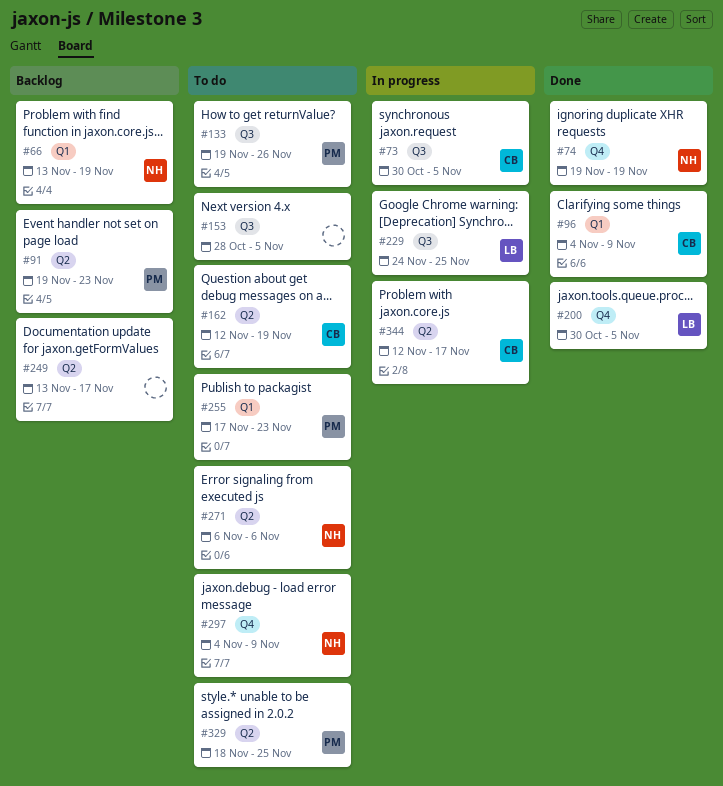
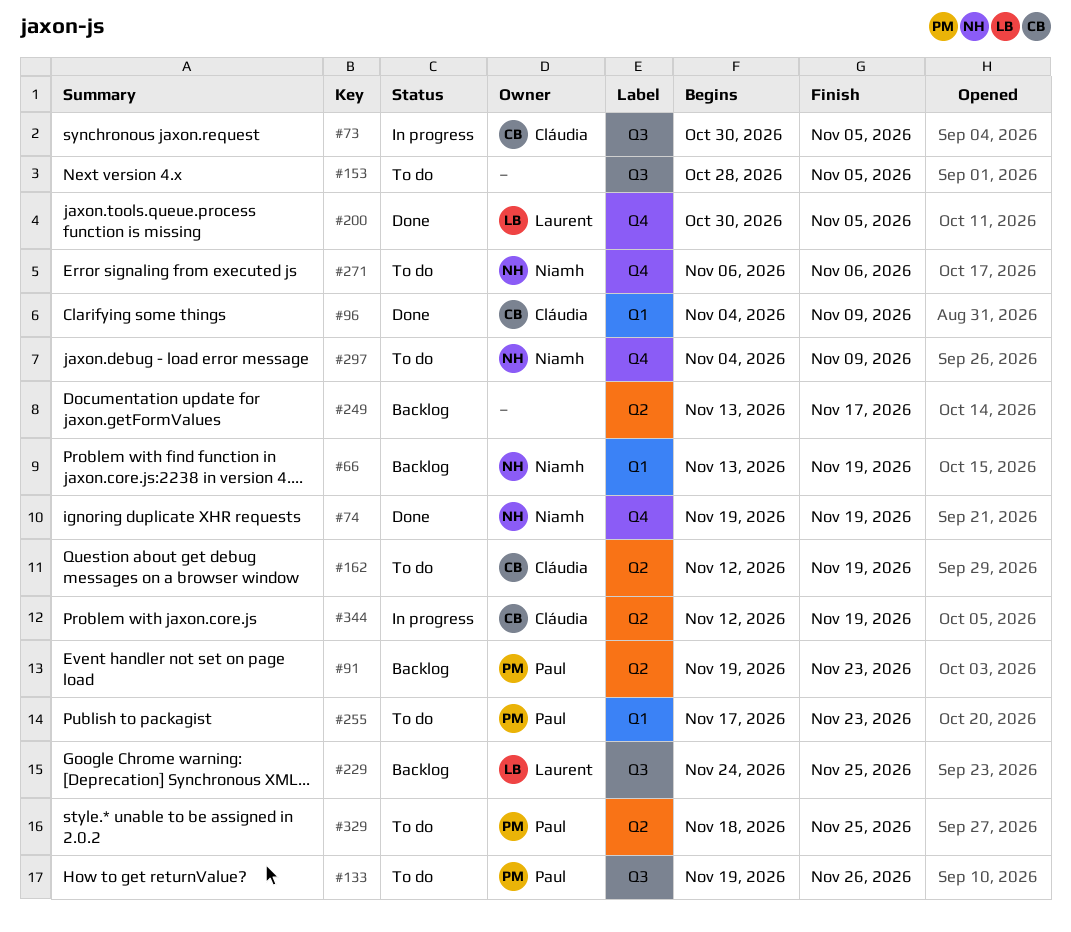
#229, status: In progress -> Backlog
#271, label: Q2 -> Q4
#344, due: Nov 17 -> Nov 19

